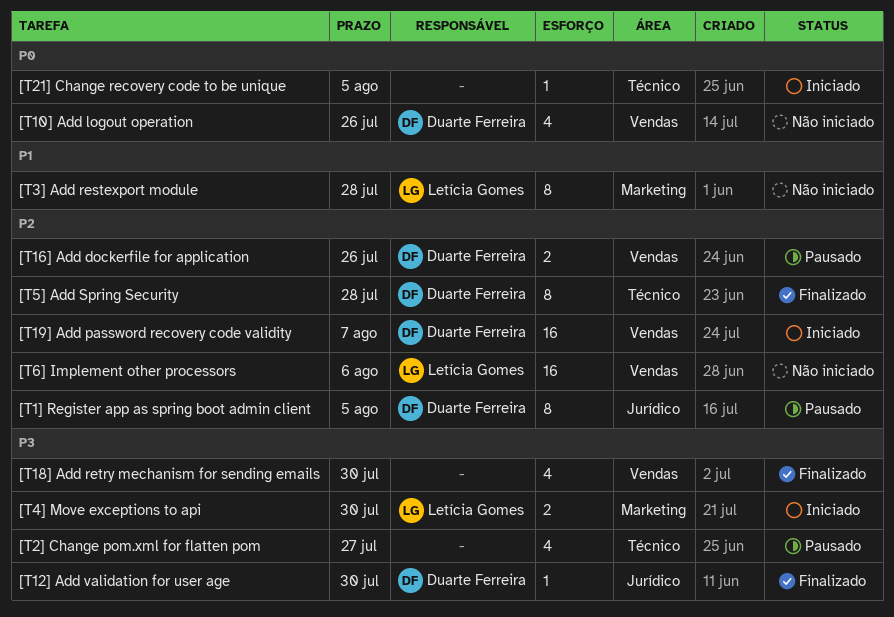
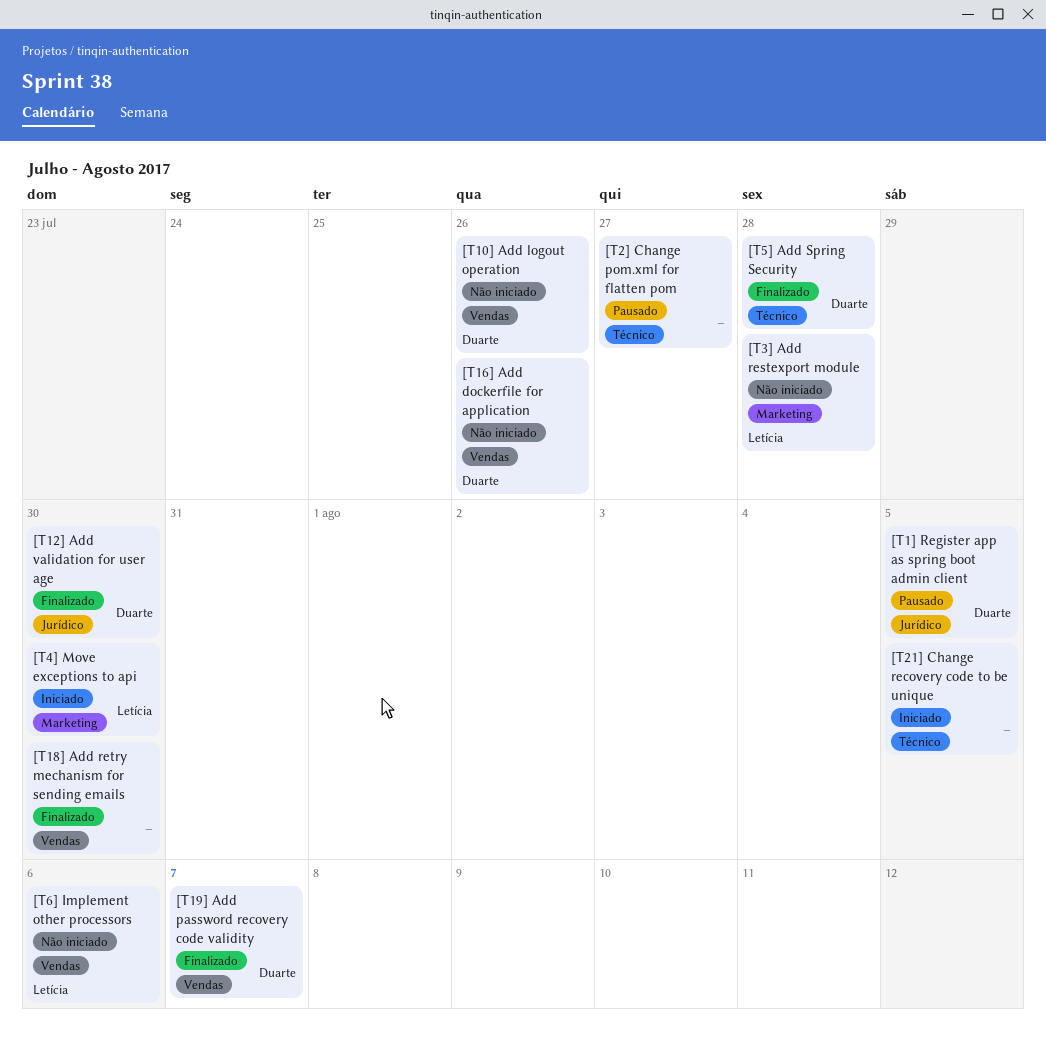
[T16] Add dockerfile for application, status: Pausado -> Não iniciado
[T19] Add password recovery code validity, status: Iniciado -> Finalizado

